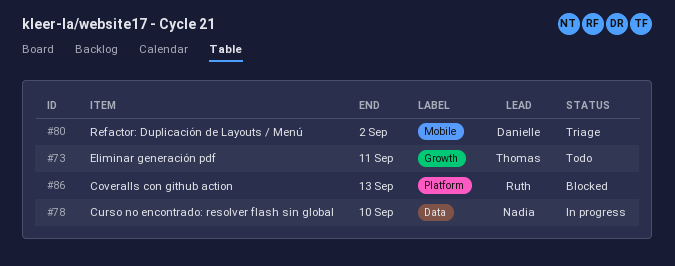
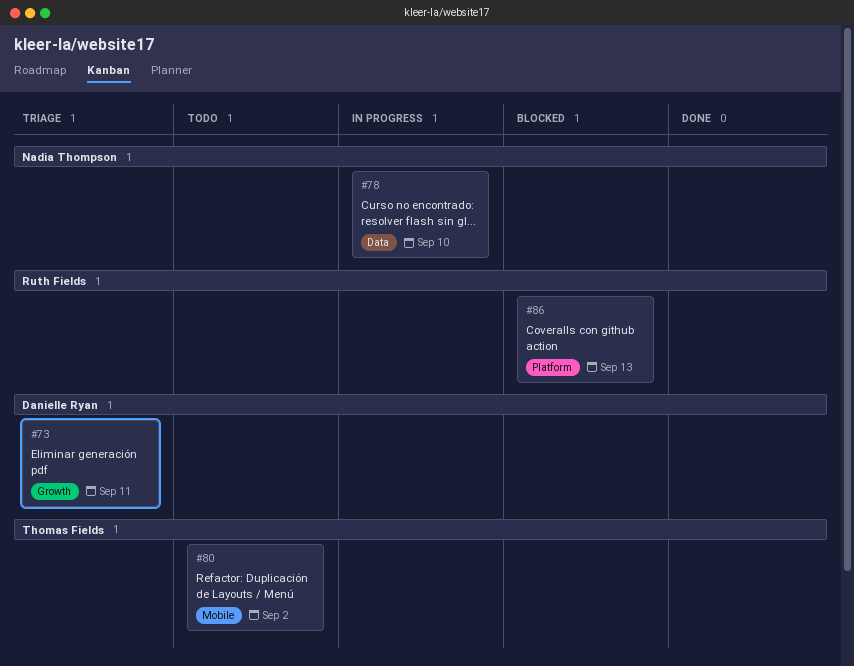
#73, status: Todo -> Triage
#73, owner: Thomas Fields -> Danielle Ryan
#80, status: Triage -> Todo
#80, owner: Danielle Ryan -> Thomas Fields

